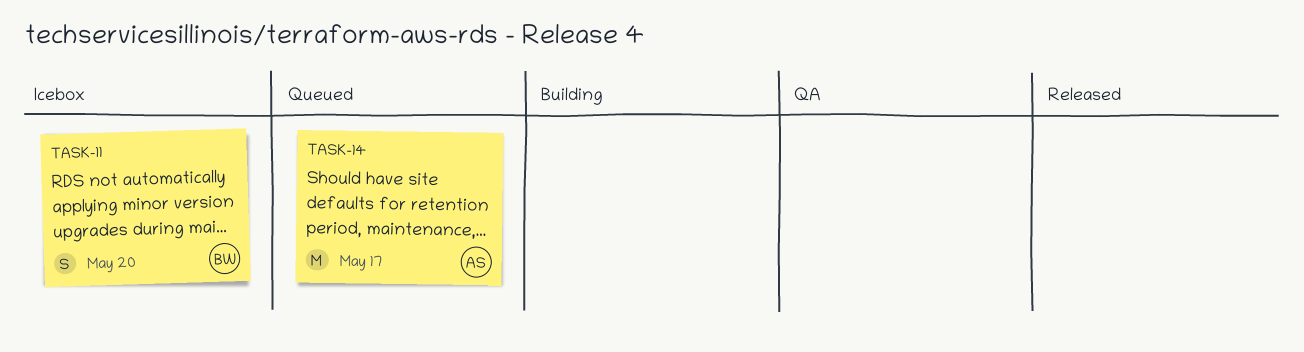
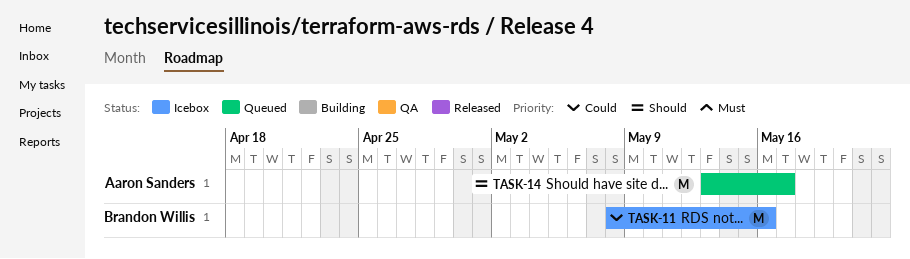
TASK-11, estimate: S -> M
TASK-11, due: May 20 -> May 16

